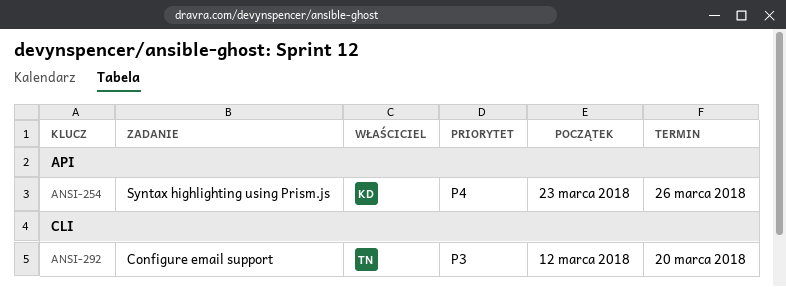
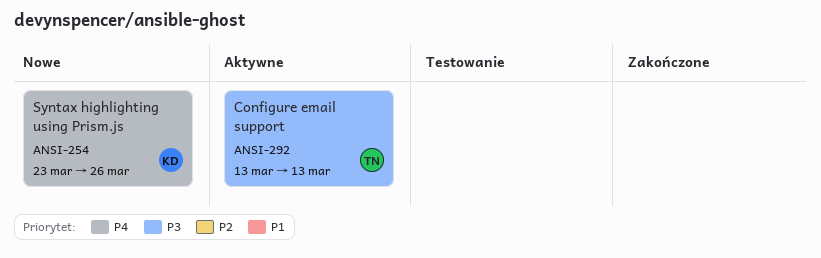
ANSI-292, start: Mar 12 -> Mar 13
ANSI-292, due: Mar 20 -> Mar 13

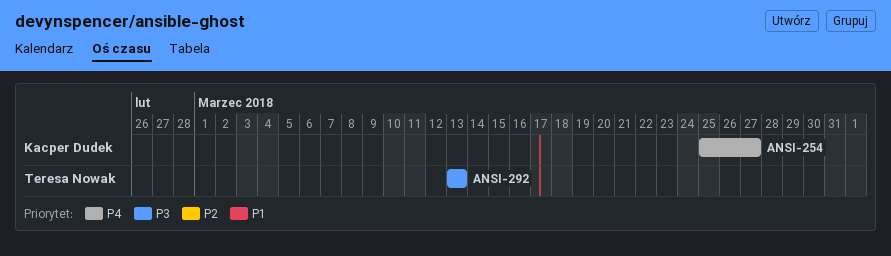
ANSI-254, start: Mar 23 -> Mar 25
ANSI-254, due: Mar 26 -> Mar 27

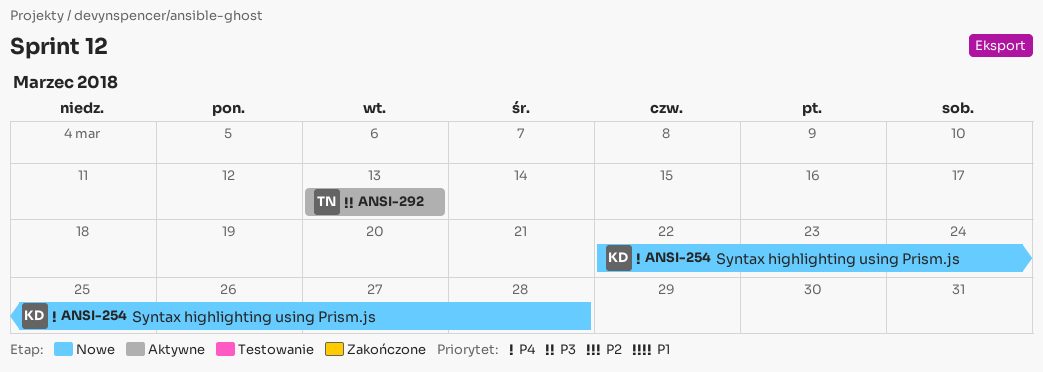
ANSI-254, start: Mar 25 -> Mar 22
ANSI-254, due: Mar 27 -> Mar 28

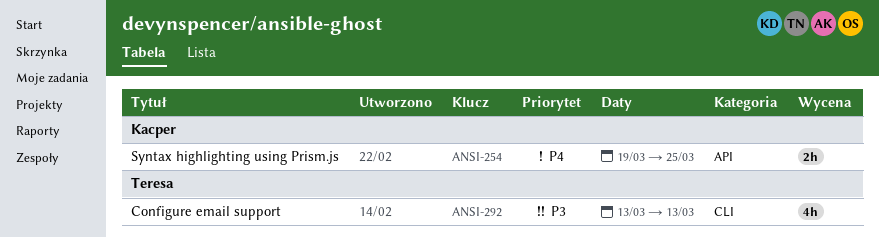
ANSI-254, start: Mar 22 -> Mar 19
ANSI-254, due: Mar 28 -> Mar 25

